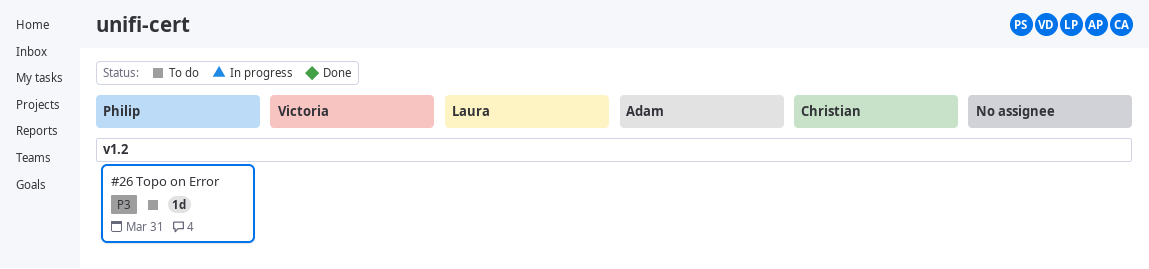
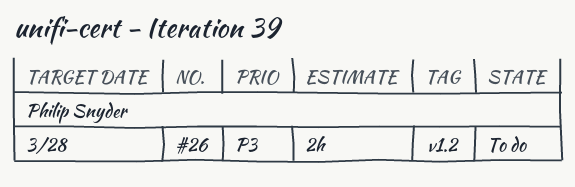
#26, estimate: 1d -> 2h
#26, due: Mar 31 -> Mar 28

